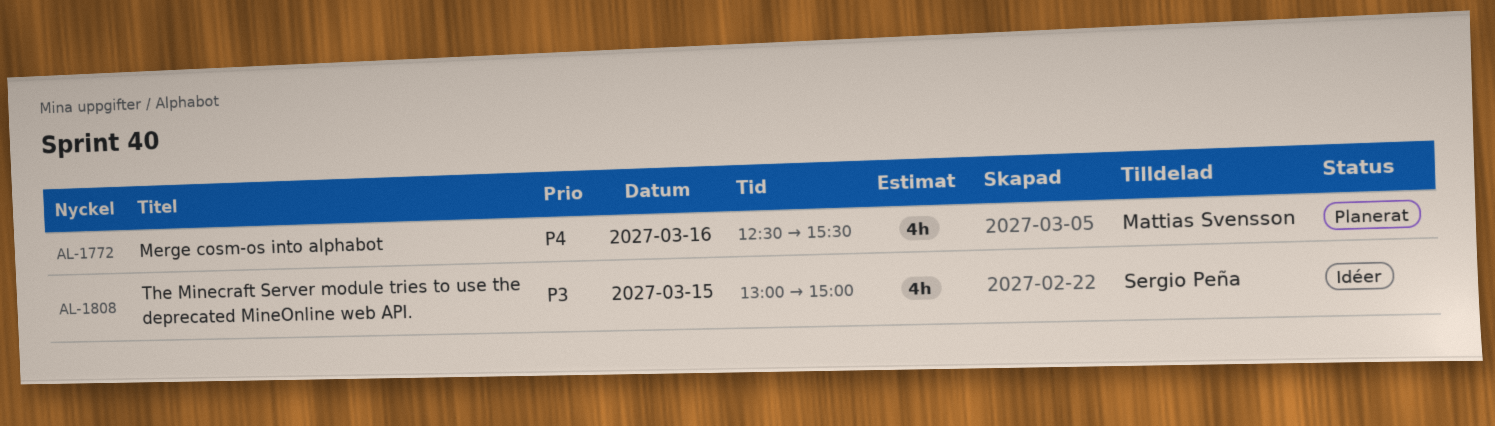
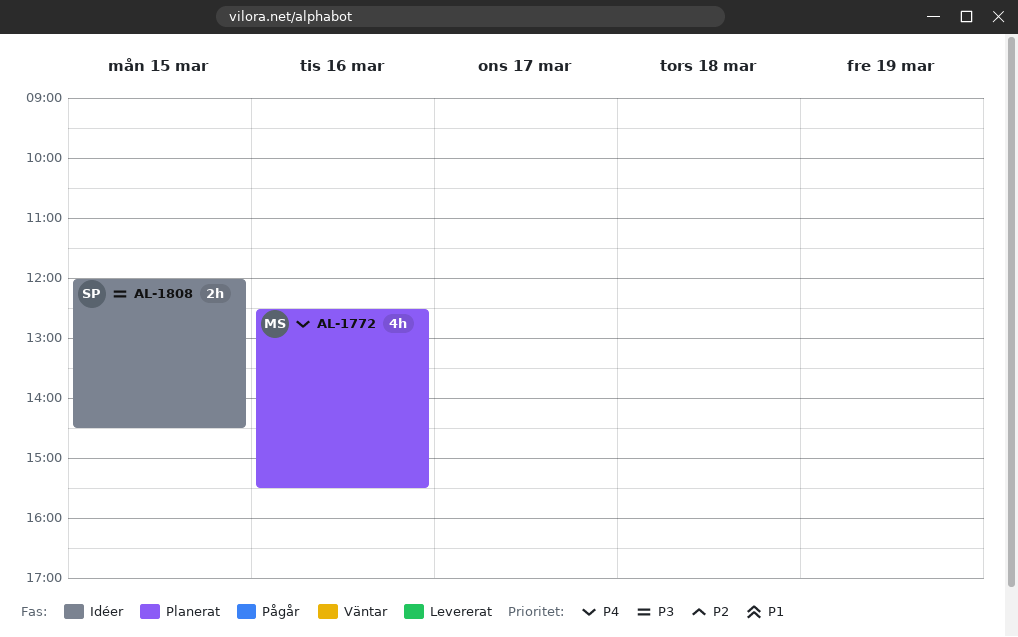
AL-1808, estimate: 4h -> 2h
AL-1808, begins: 13:00 -> 12:00
AL-1808, ends: 15:00 -> 14:30

